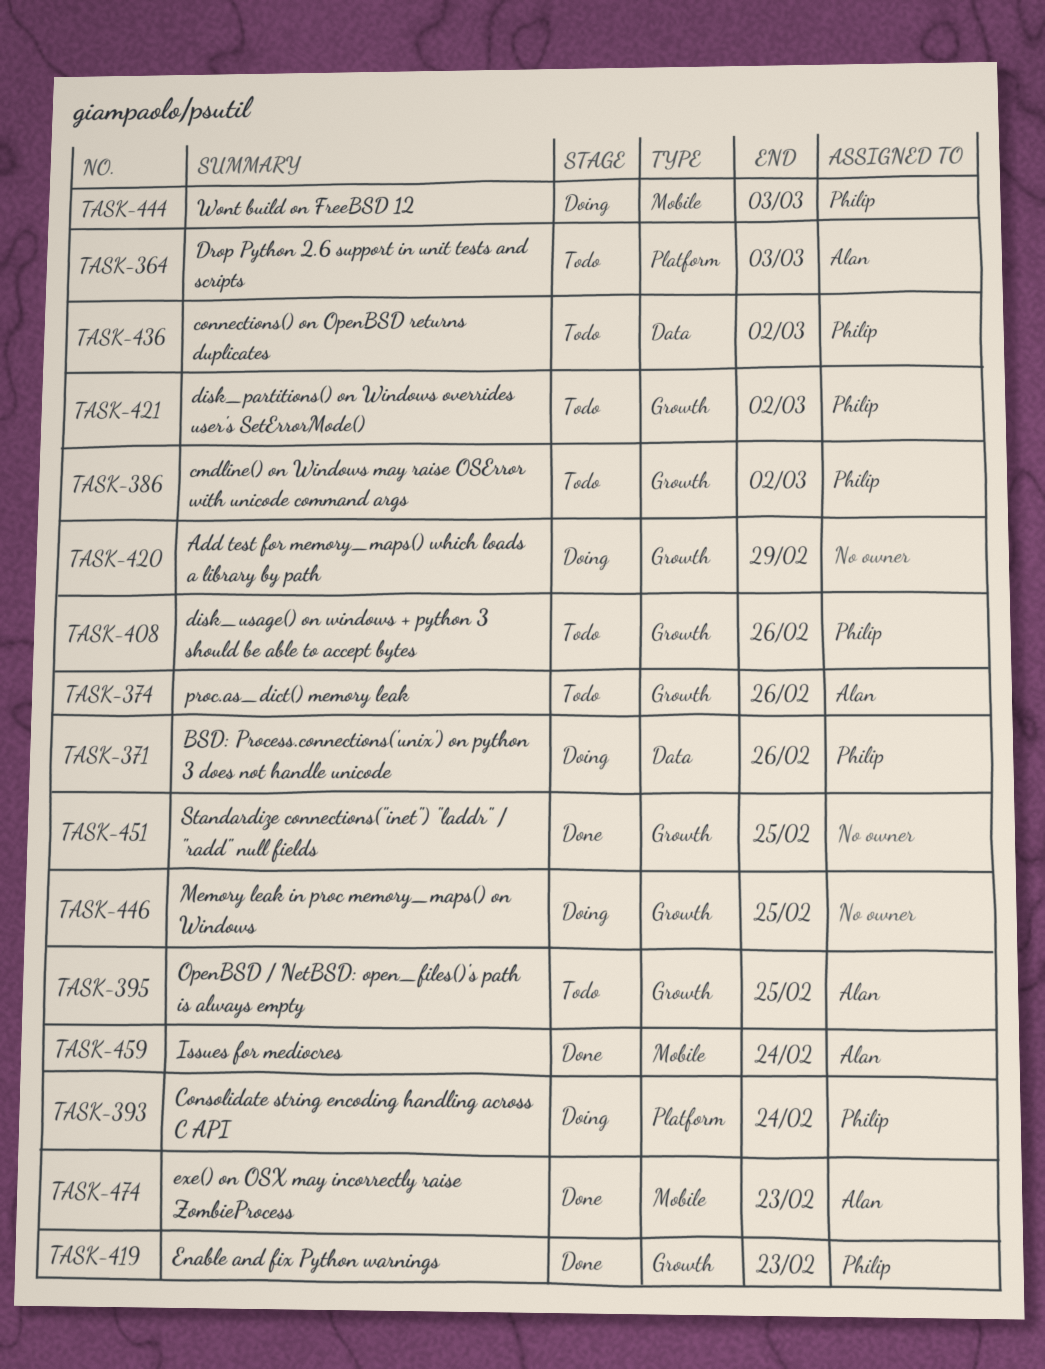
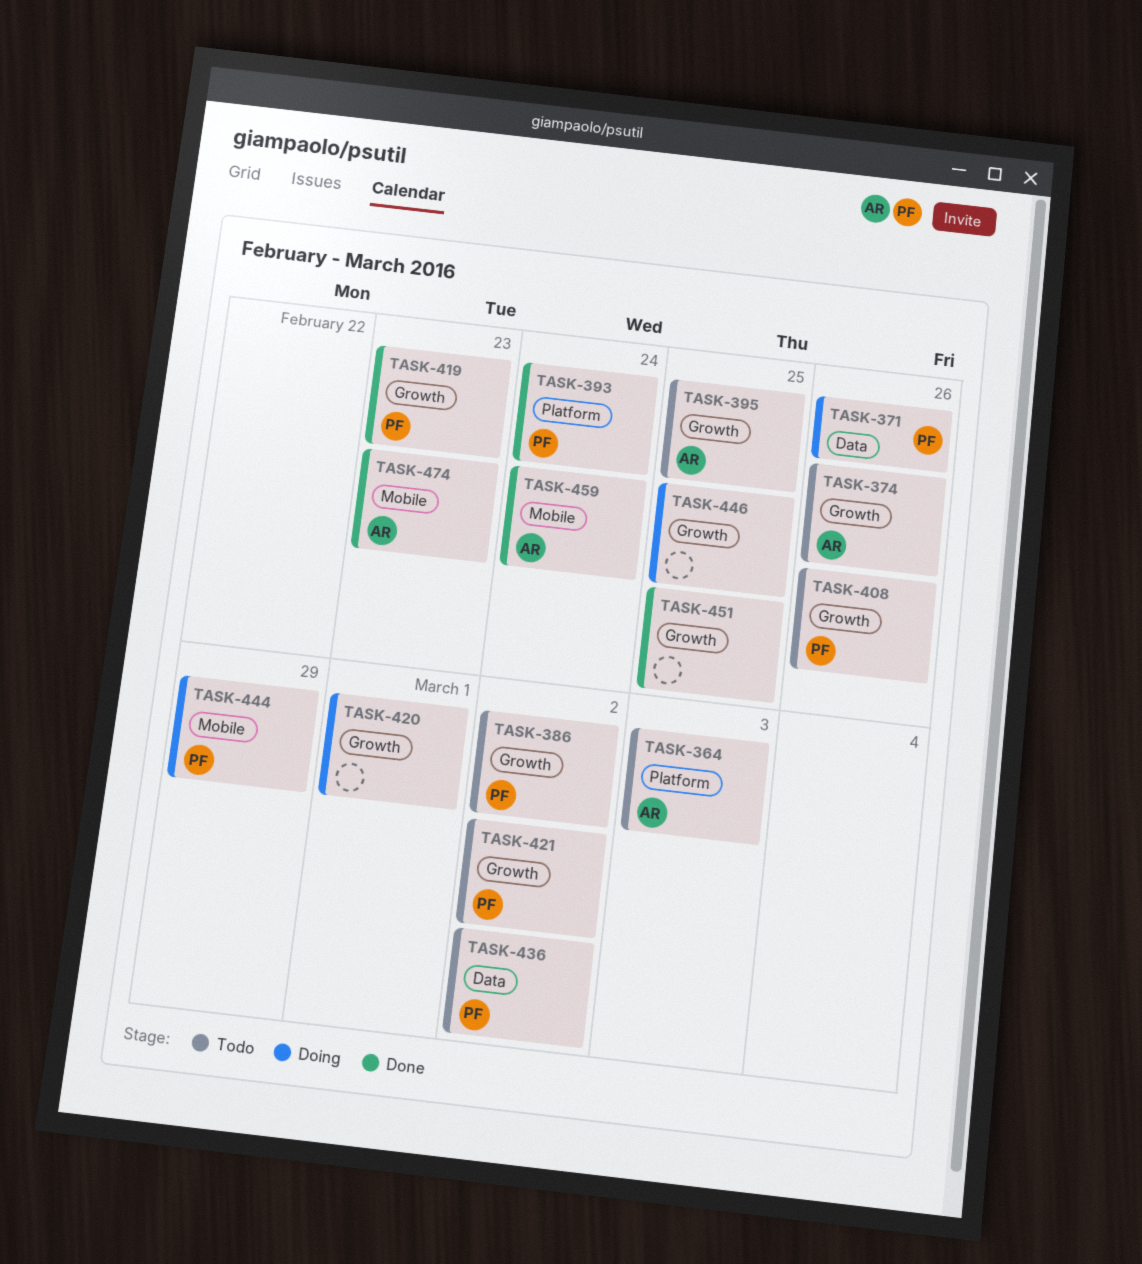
TASK-393, status: Doing -> Done
TASK-420, due: Feb 29 -> Mar 1
TASK-444, due: Mar 3 -> Feb 29

